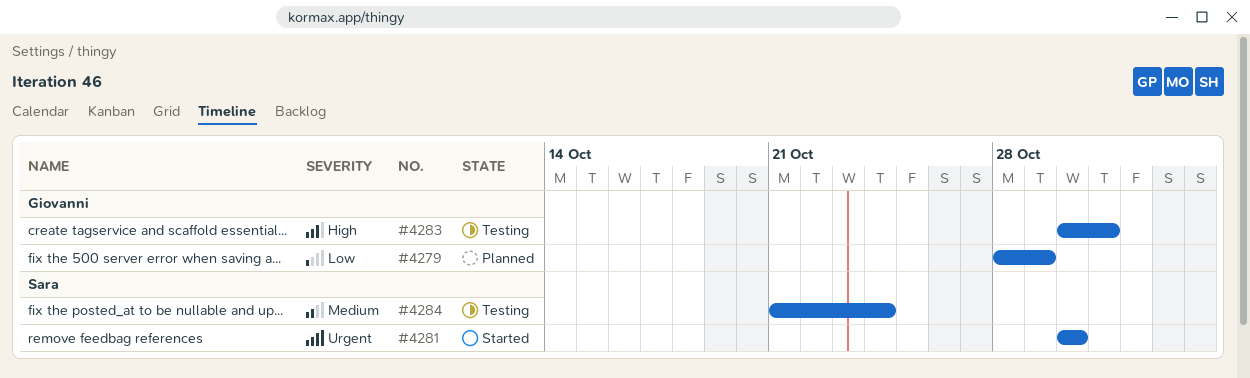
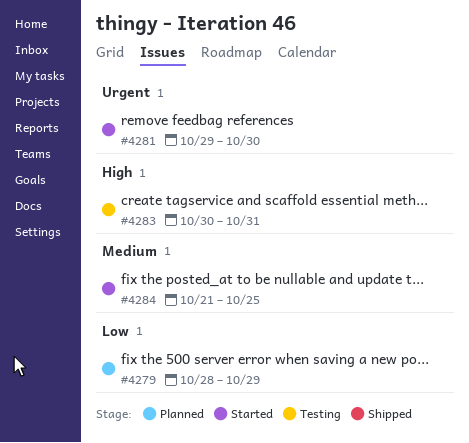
#4281, start: Oct 30 -> Oct 29
#4284, status: Testing -> Started
#4284, due: Oct 24 -> Oct 25

